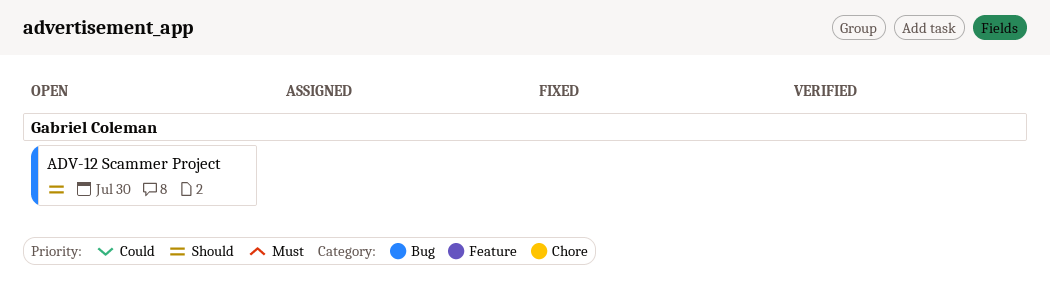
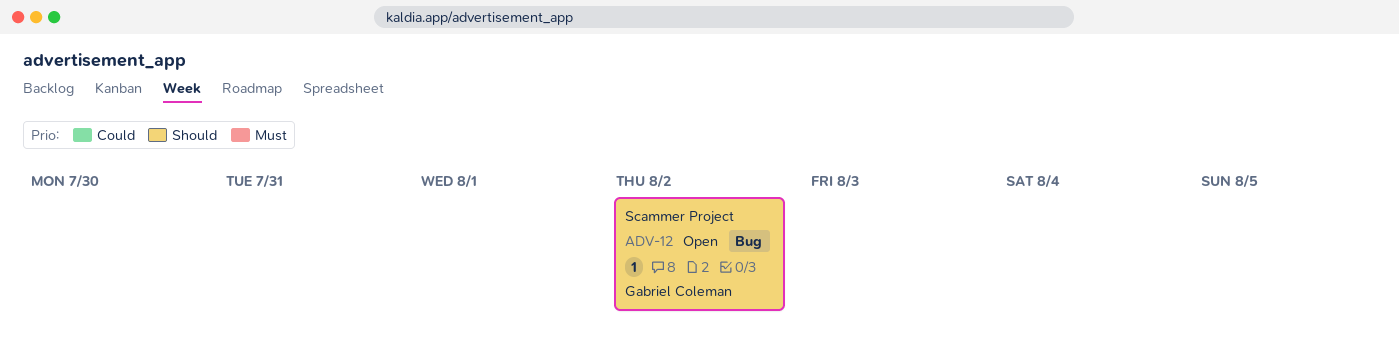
ADV-12, due: Jul 30 -> Aug 2

